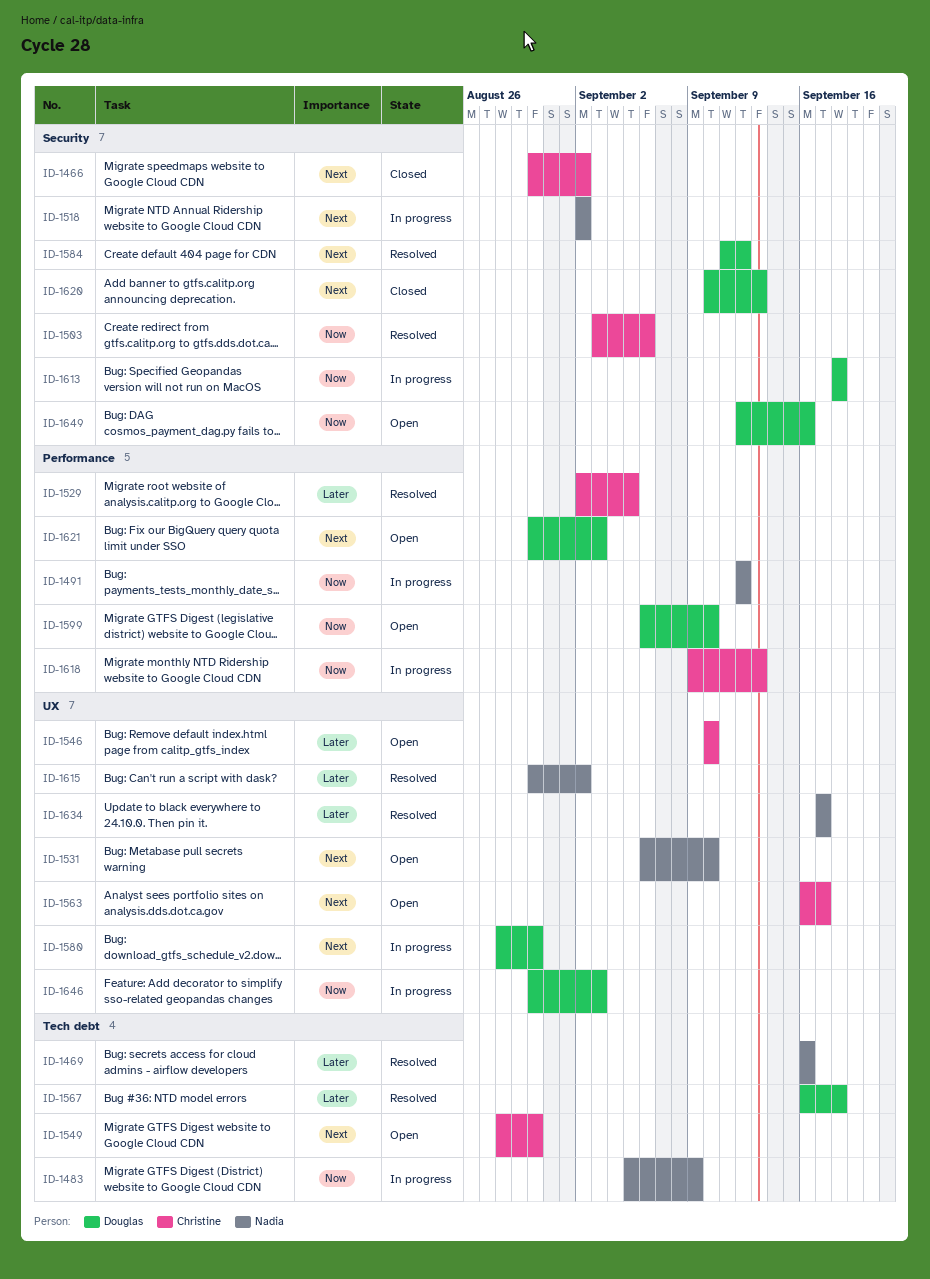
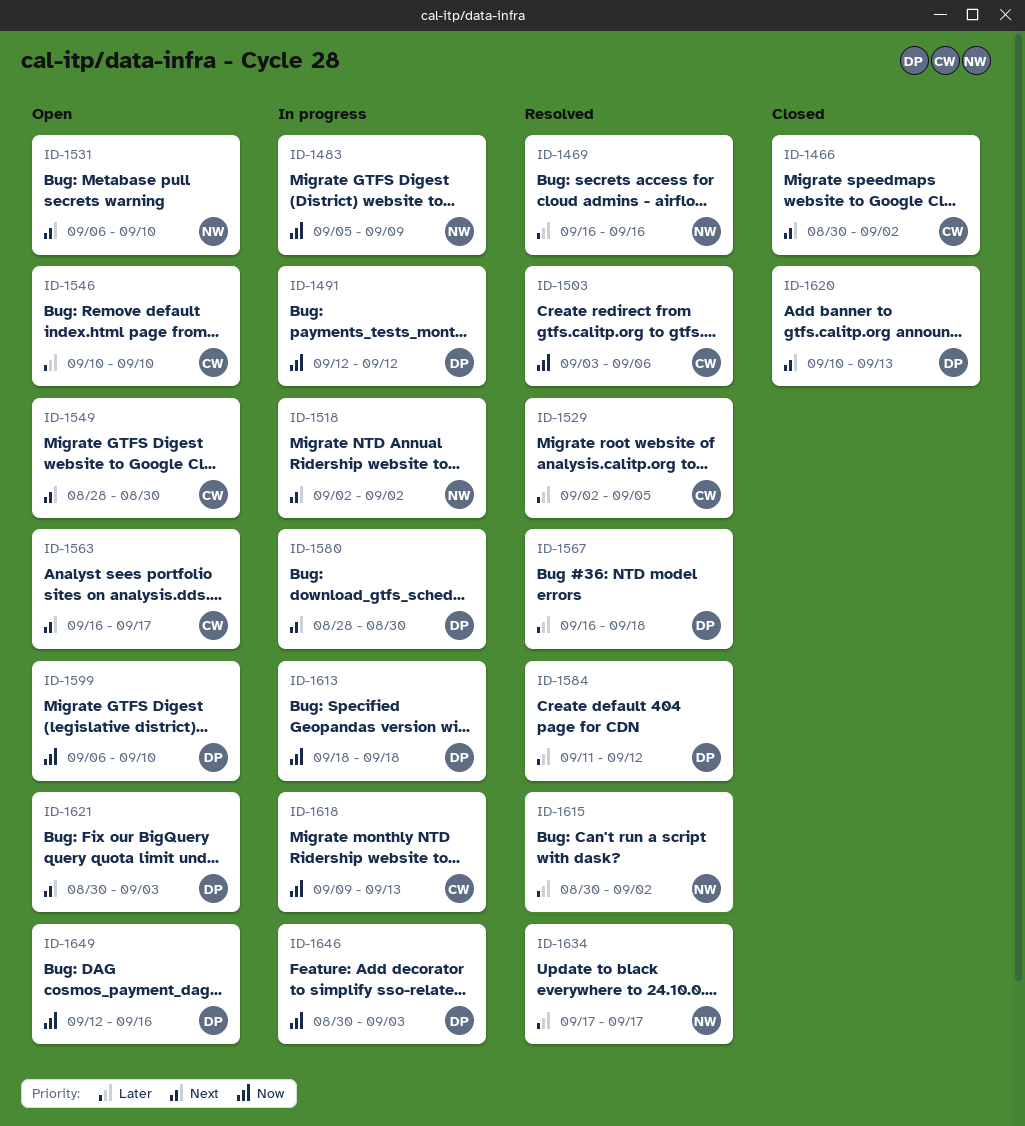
ID-1491, owner: Nadia -> Douglas
ID-1584, priority: Next -> Later

